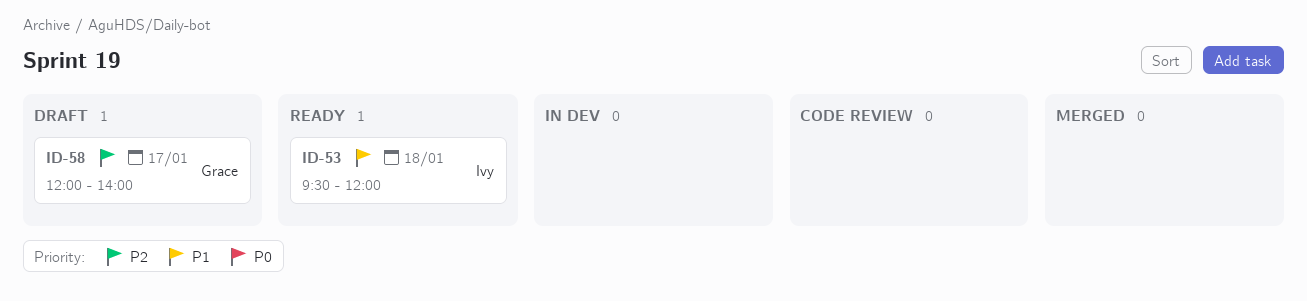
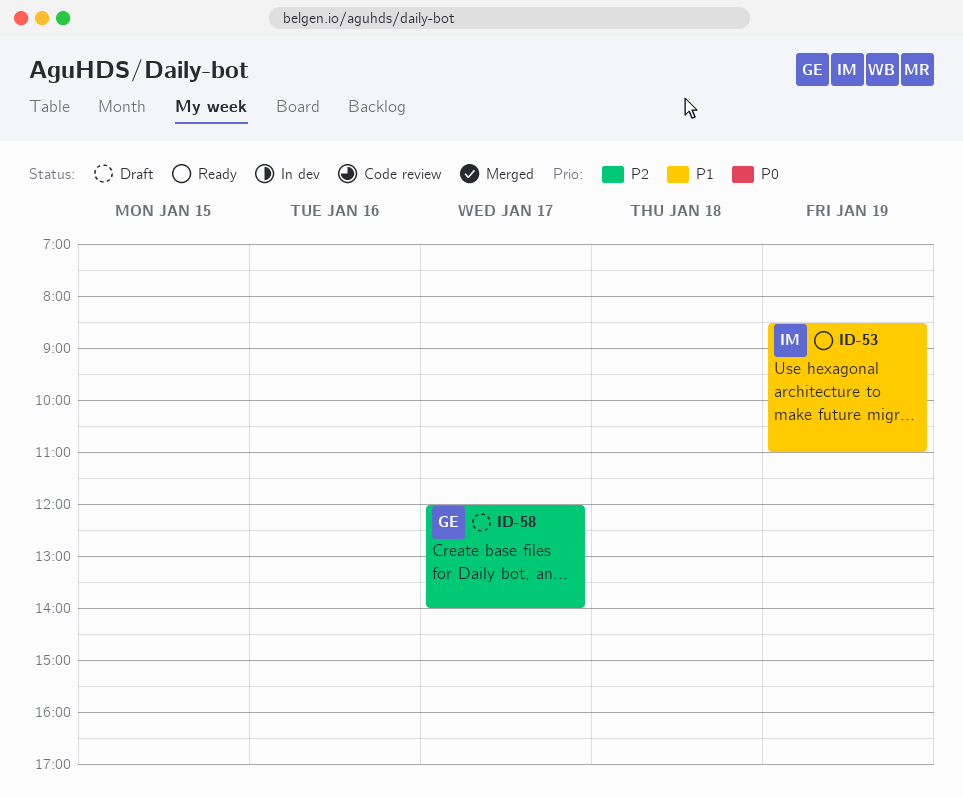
ID-53, day: Jan 18 -> Jan 19
ID-53, begins: 09:30 -> 08:30
ID-53, ends: 12:00 -> 11:00

